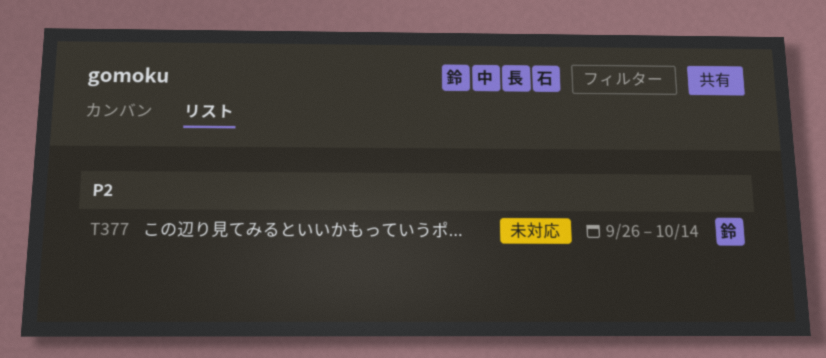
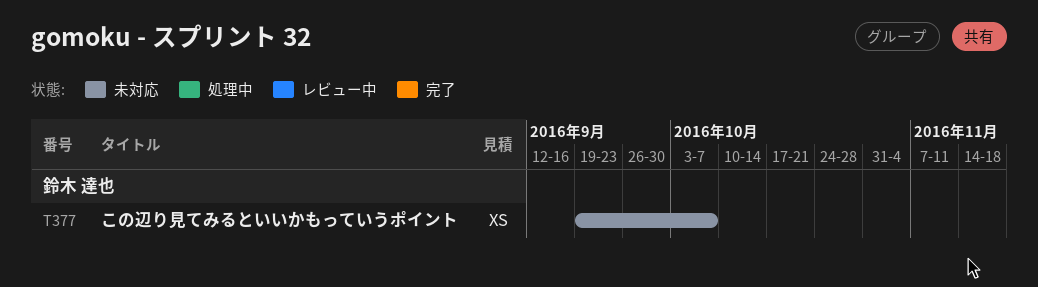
T377, start: Sep 26 -> Sep 19
T377, due: Oct 14 -> Oct 7

